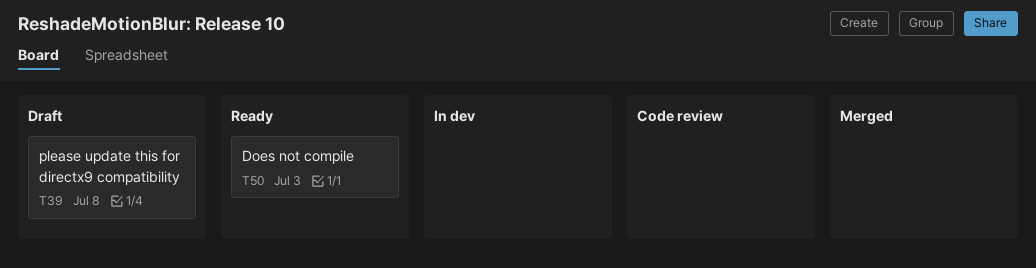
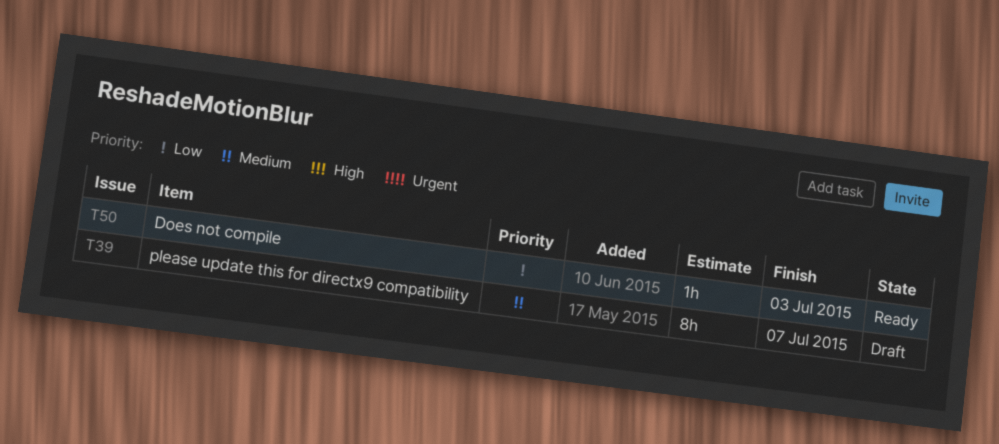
T39, due: Jul 8 -> Jul 7

